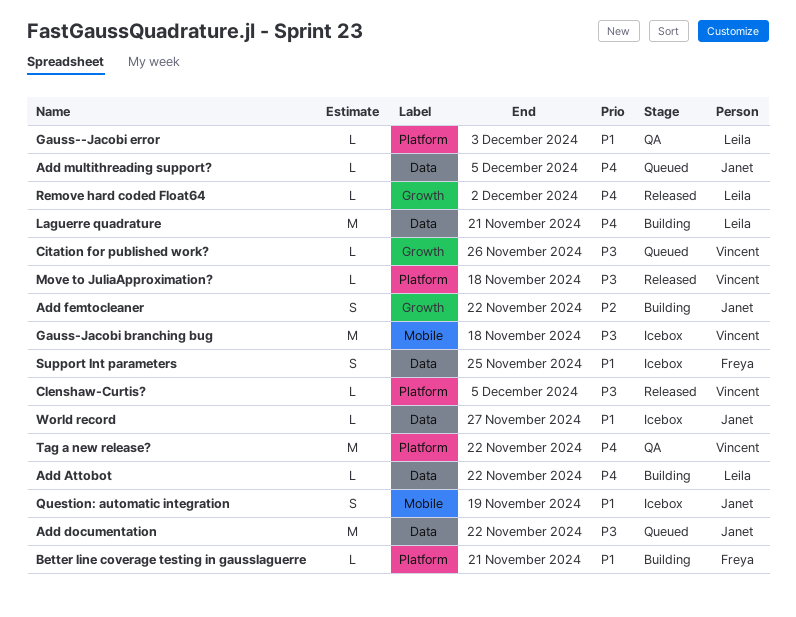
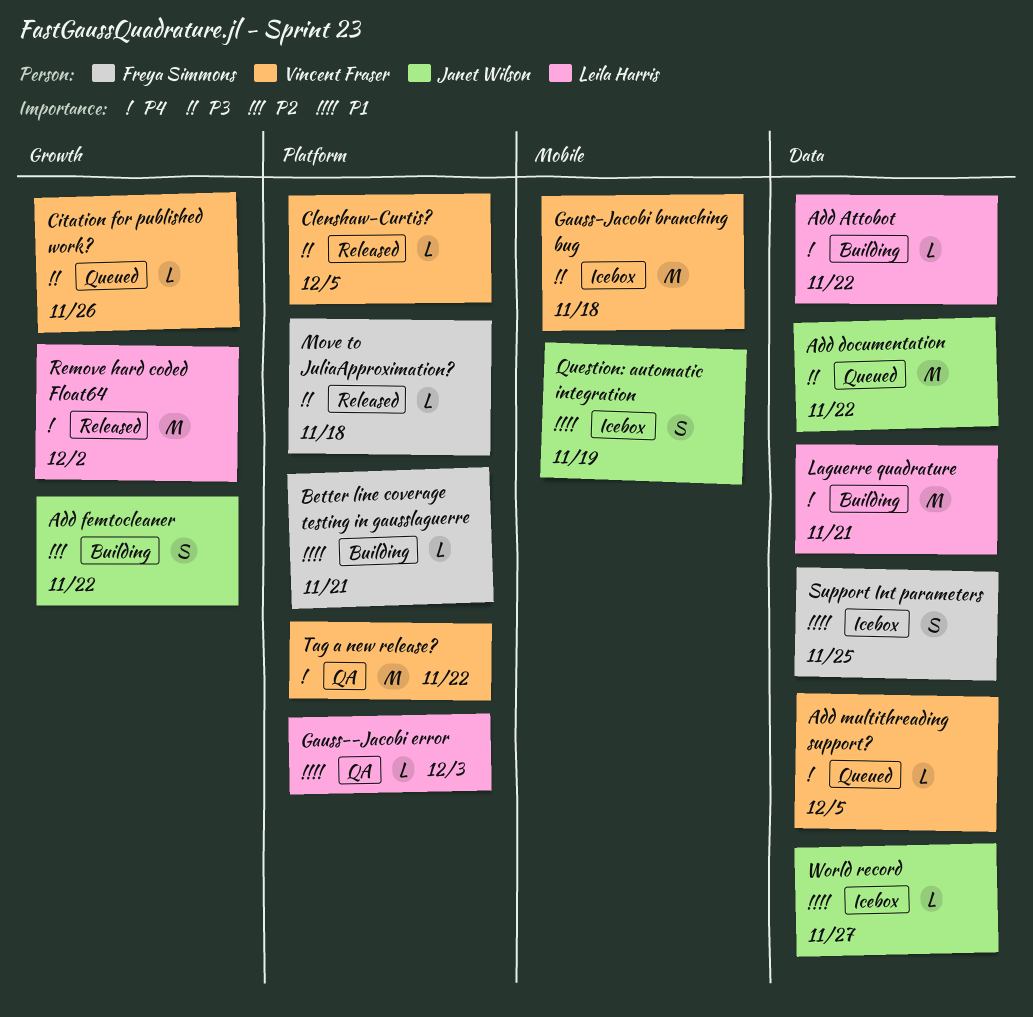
Add multithreading support?, owner: Janet Wilson -> Vincent Fraser
Move to JuliaApproximation?, owner: Vincent Fraser -> Freya Simmons
Remove hard coded Float64, estimate: L -> M

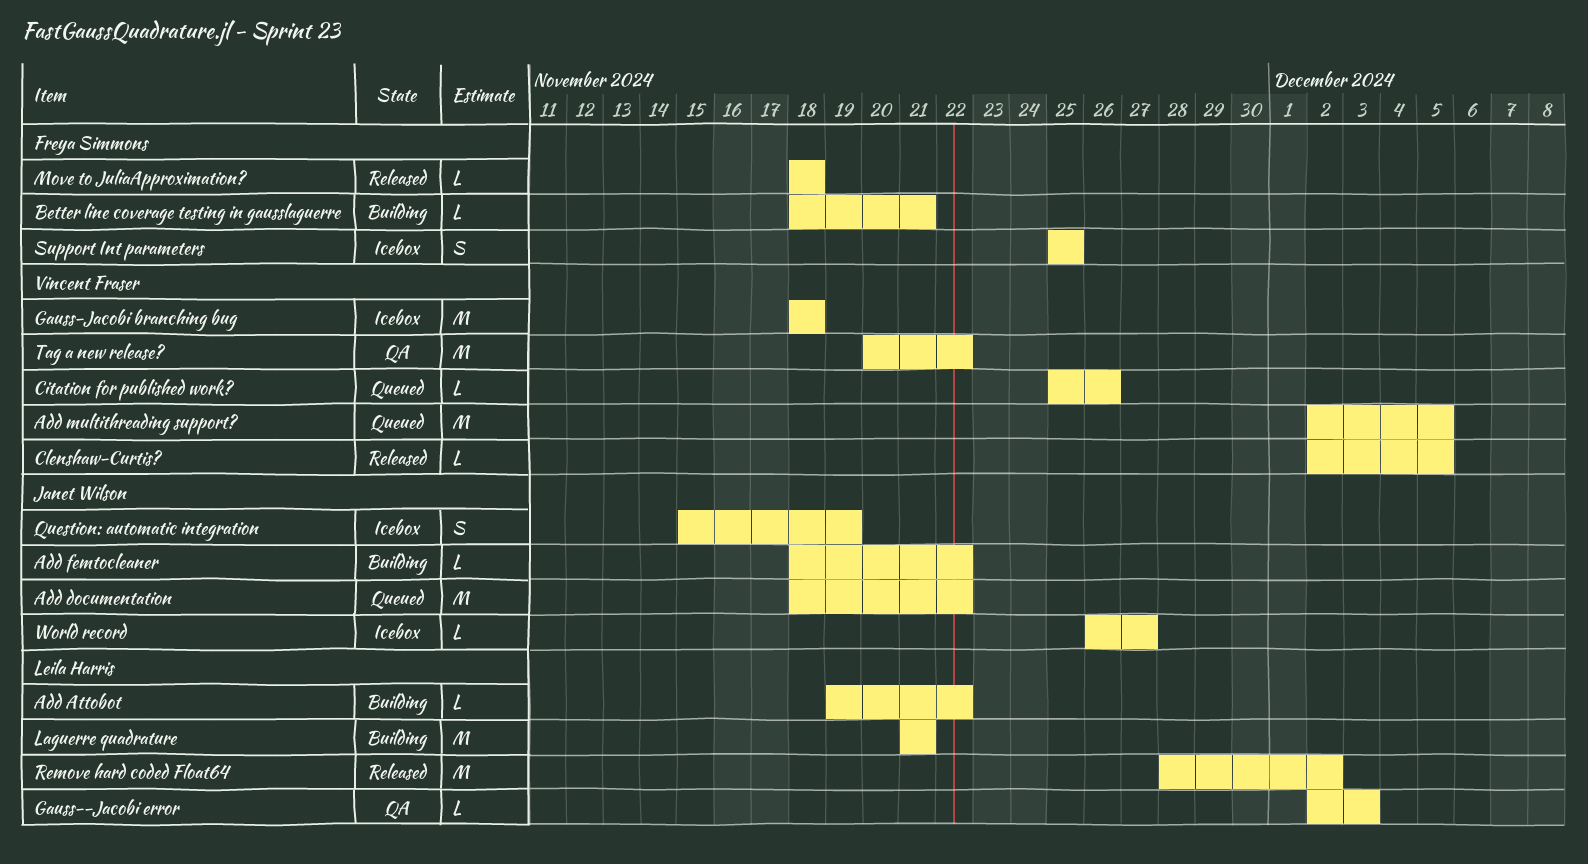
Add femtocleaner, estimate: S -> L
Add multithreading support?, estimate: L -> M

